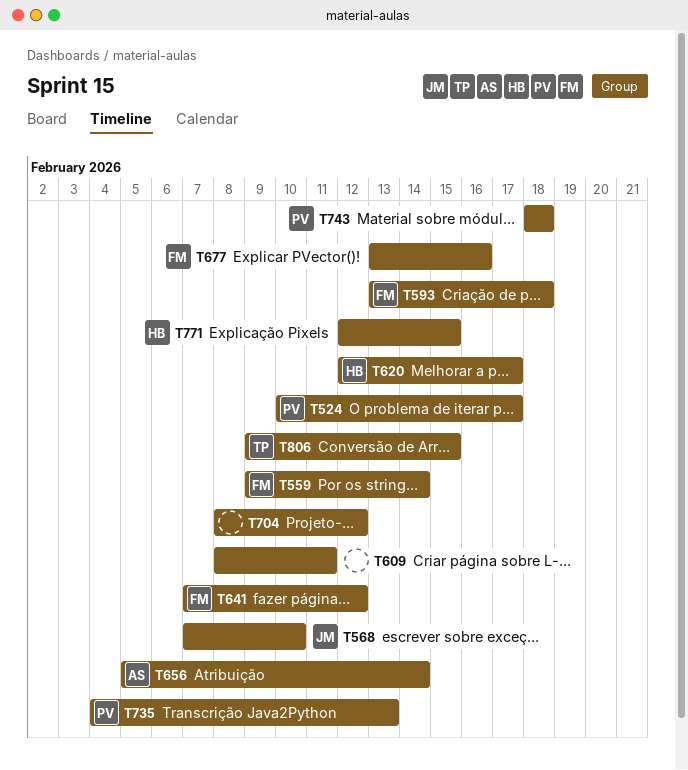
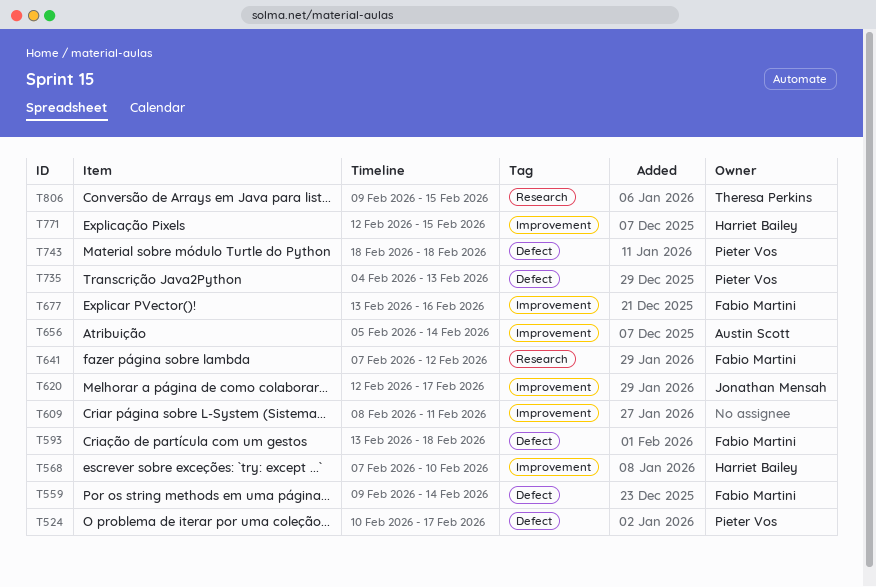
T568, owner: Jonathan Mensah -> Harriet Bailey
T620, owner: Harriet Bailey -> Jonathan Mensah
T704: present -> none

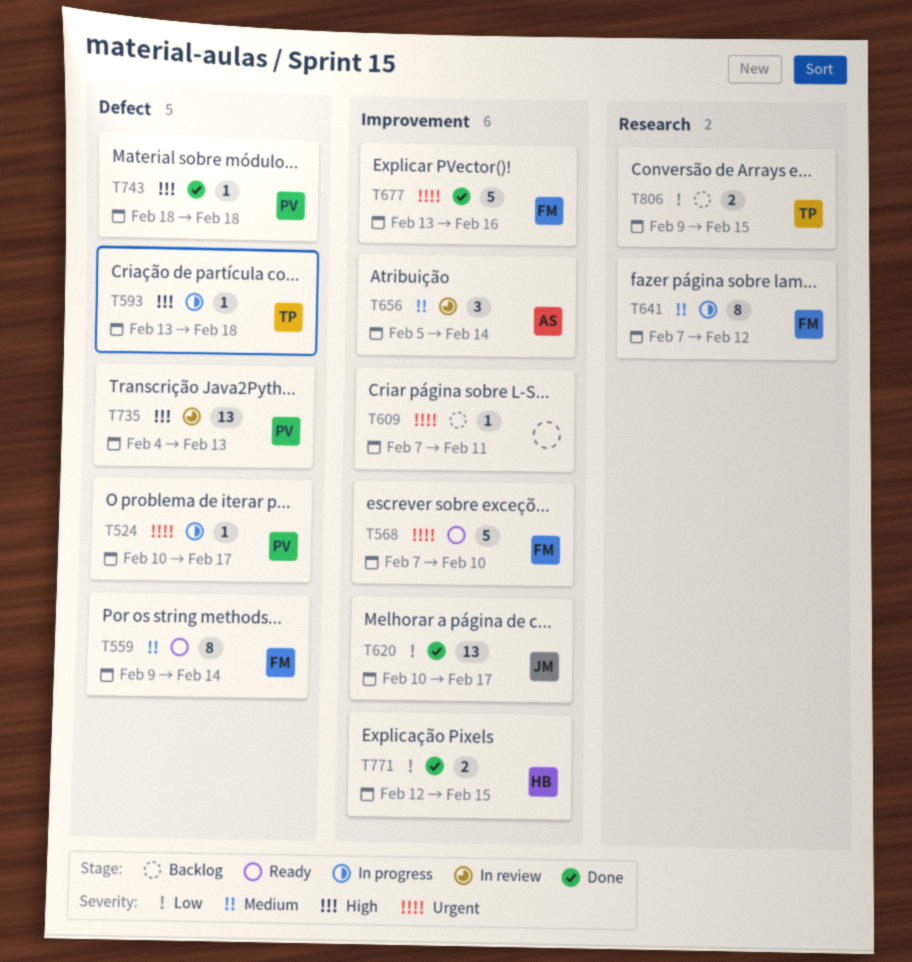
T568, owner: Harriet Bailey -> Fabio Martini
T593, owner: Fabio Martini -> Theresa Perkins
T609, start: Feb 8 -> Feb 7
T620, start: Feb 12 -> Feb 10

